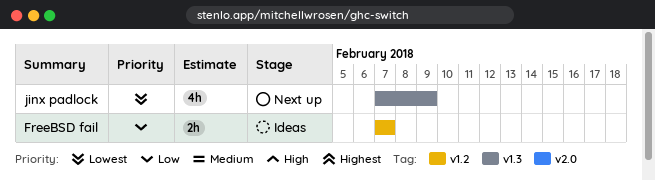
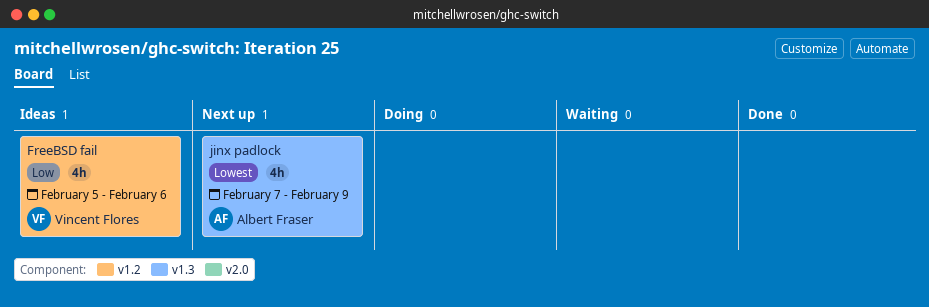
FreeBSD fail, estimate: 2h -> 4h
FreeBSD fail, start: Feb 7 -> Feb 5
FreeBSD fail, due: Feb 7 -> Feb 6

